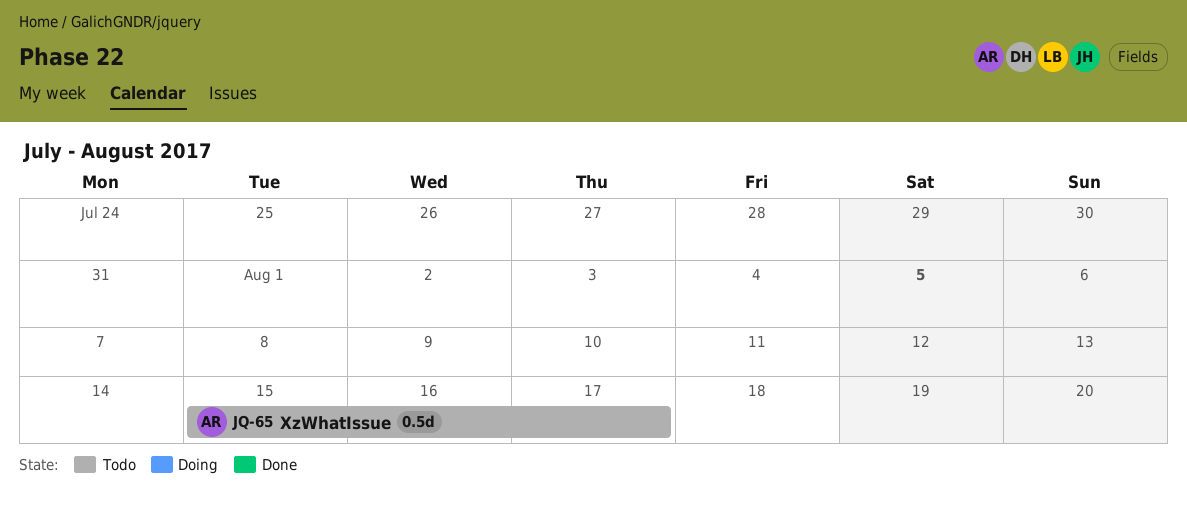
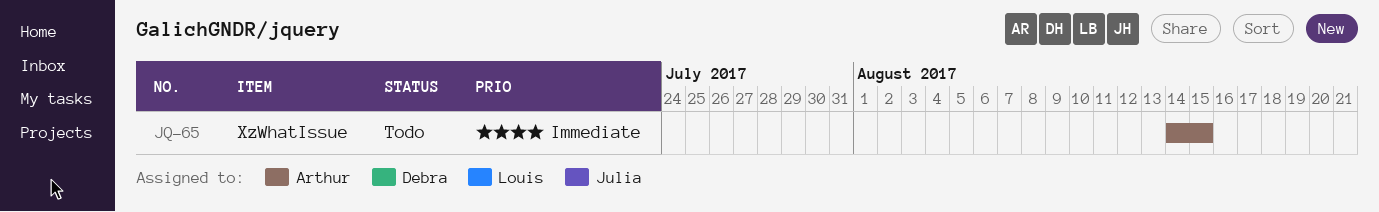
JQ-65, start: Aug 15 -> Aug 14
JQ-65, due: Aug 17 -> Aug 15

